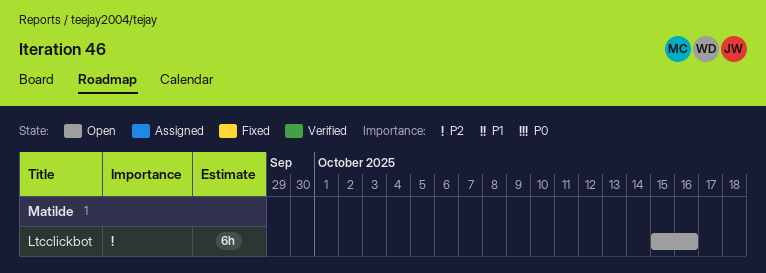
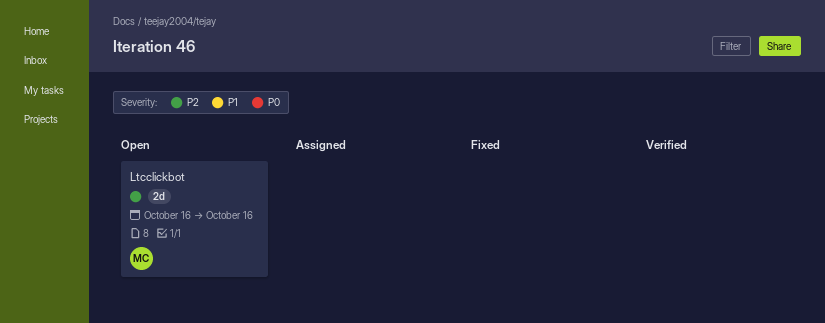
Ltcclickbot, estimate: 6h -> 2d
Ltcclickbot, start: Oct 15 -> Oct 16

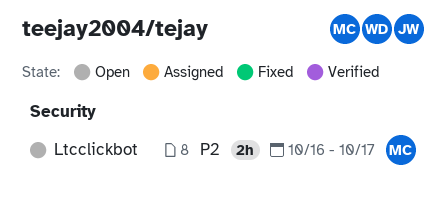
Ltcclickbot, estimate: 2d -> 2h
Ltcclickbot, due: Oct 16 -> Oct 17

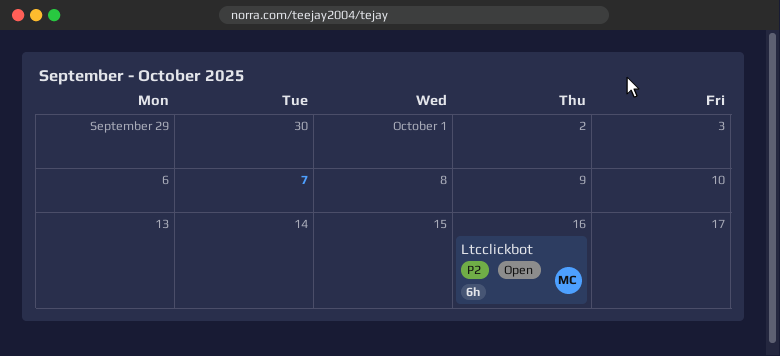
Ltcclickbot, estimate: 2h -> 6h
Ltcclickbot, due: Oct 17 -> Oct 16

